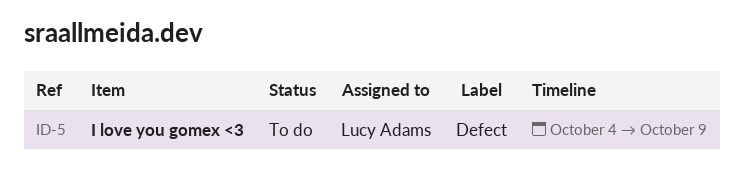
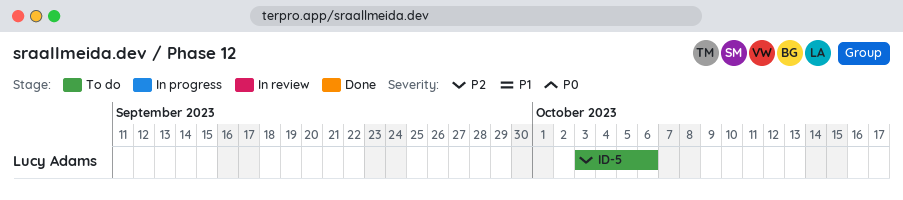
ID-5, start: Oct 4 -> Oct 3
ID-5, due: Oct 9 -> Oct 6

